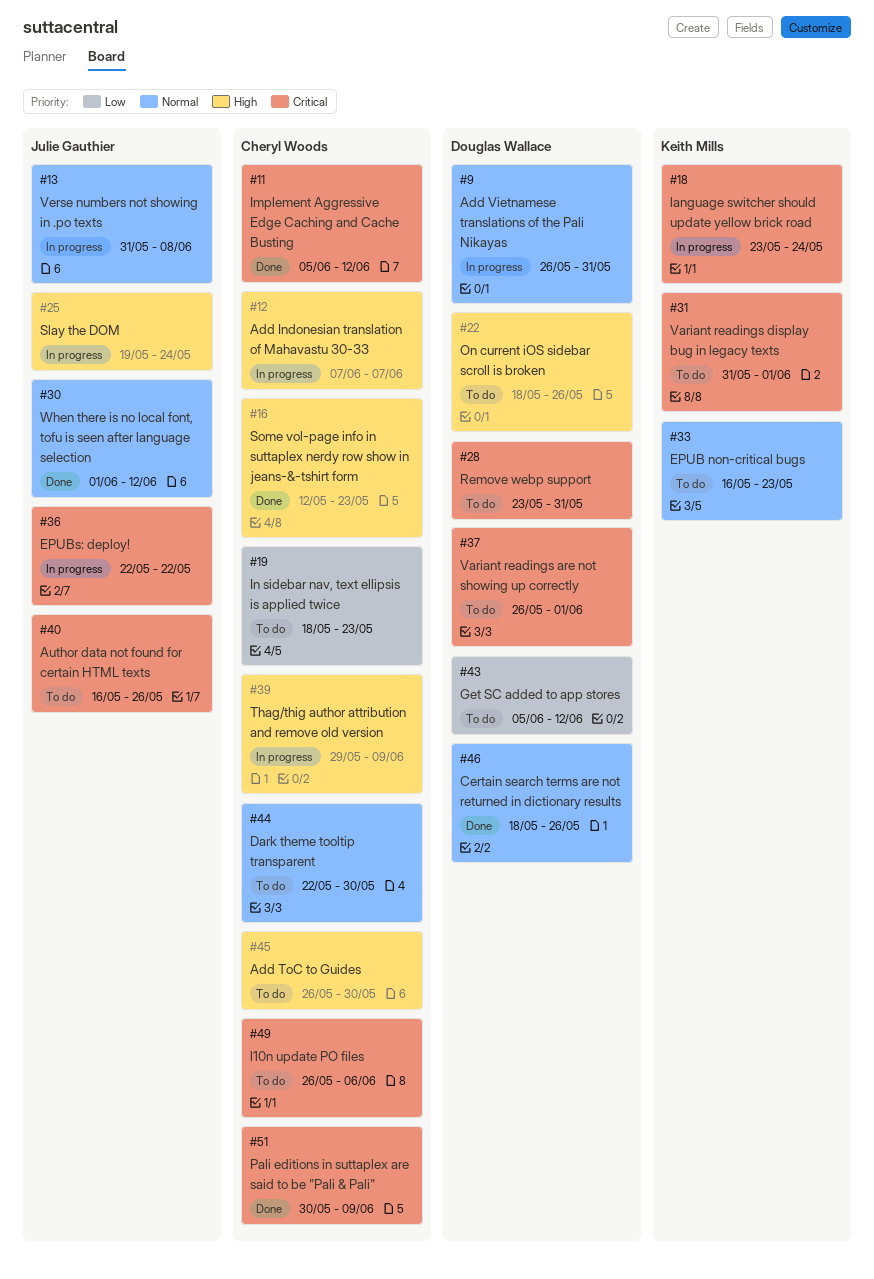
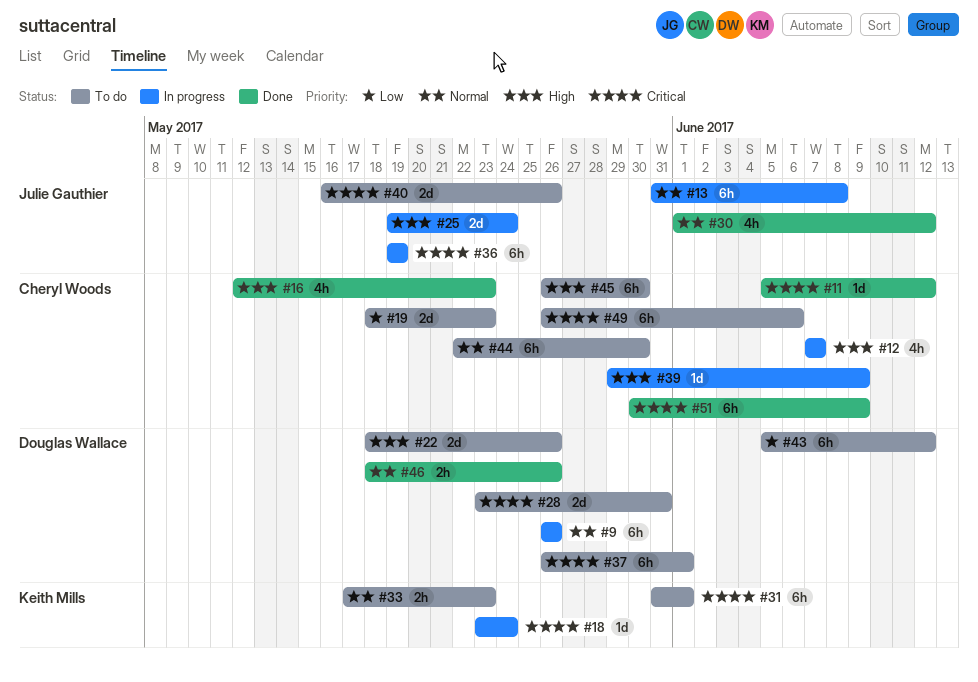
#9, due: May 31 -> May 26
#33, start: May 16 -> May 17
#36, start: May 22 -> May 19
#36, due: May 22 -> May 19

